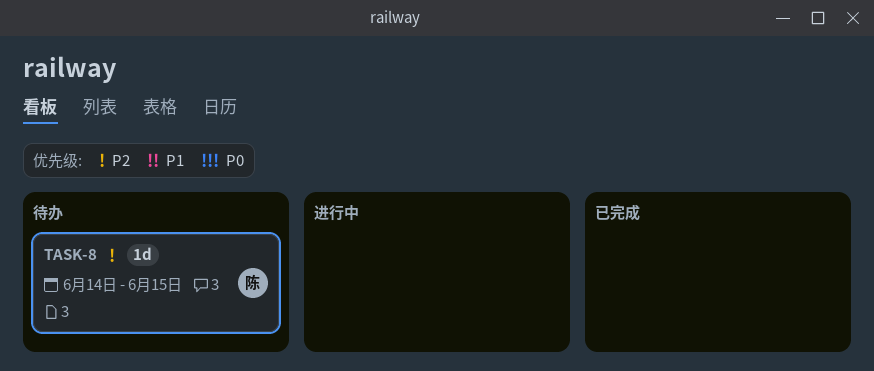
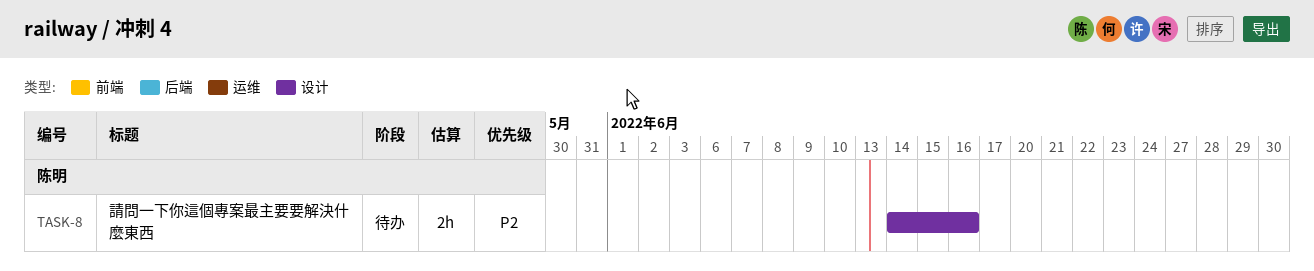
TASK-8, estimate: 1d -> 2h
TASK-8, due: Jun 15 -> Jun 16

